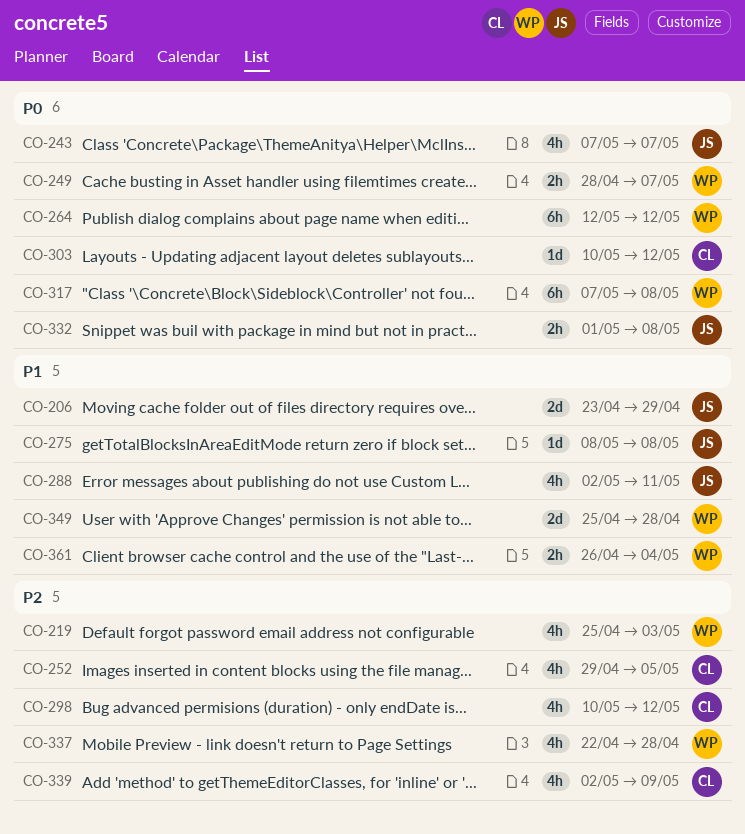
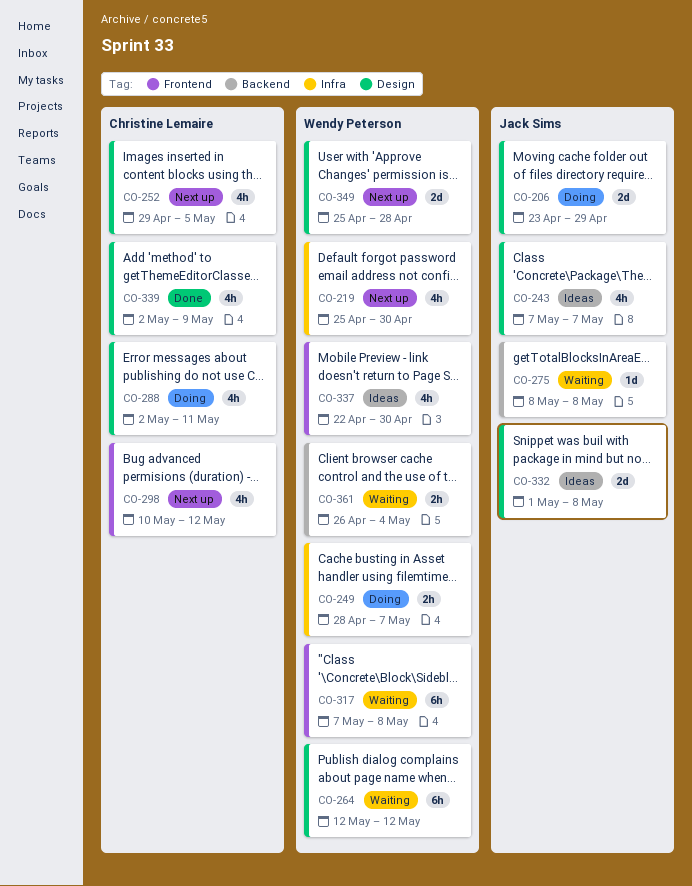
CO-219, due: May 3 -> Apr 30
CO-288, owner: Jack Sims -> Christine Lemaire
CO-303: present -> none
CO-332, estimate: 2h -> 2d
CO-337, due: Apr 28 -> Apr 30

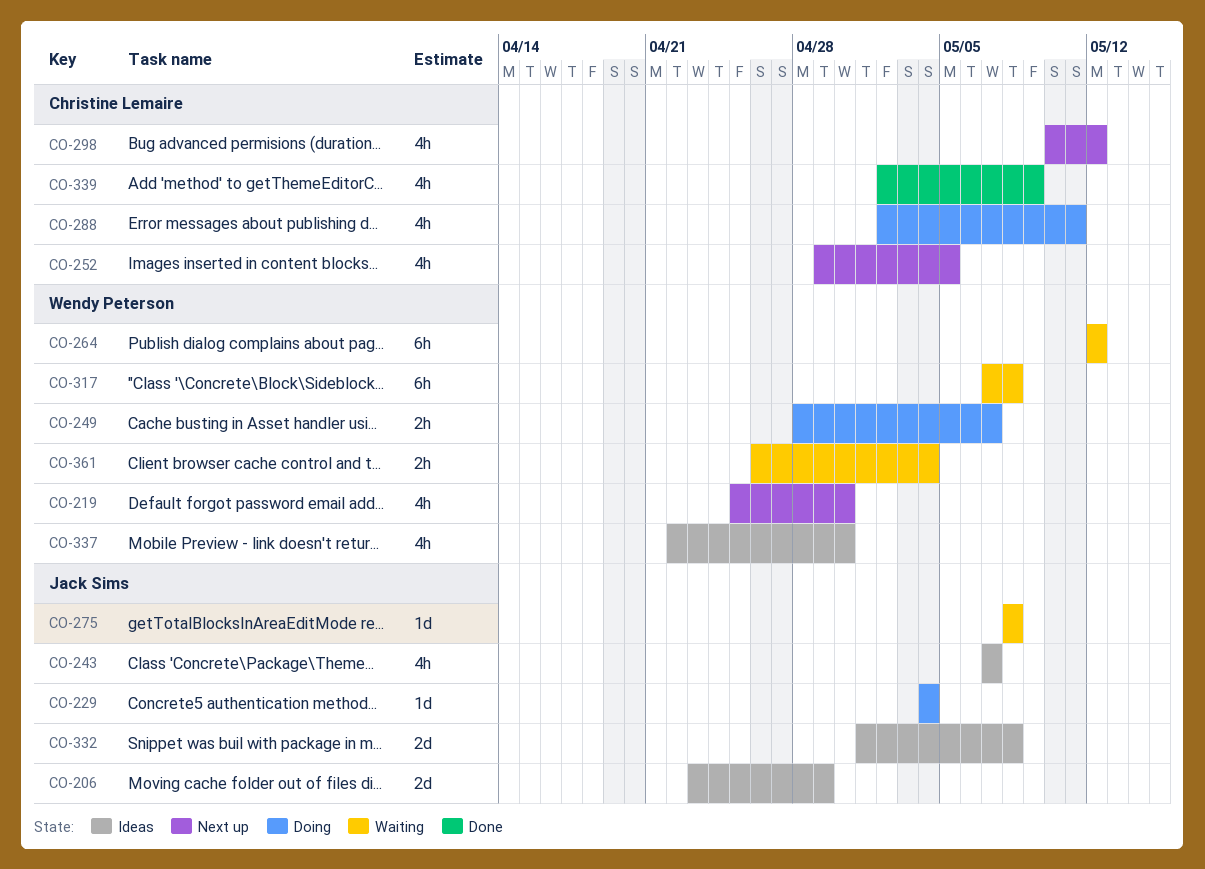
CO-206, status: Doing -> Ideas
CO-229: none -> present
CO-349: present -> none

